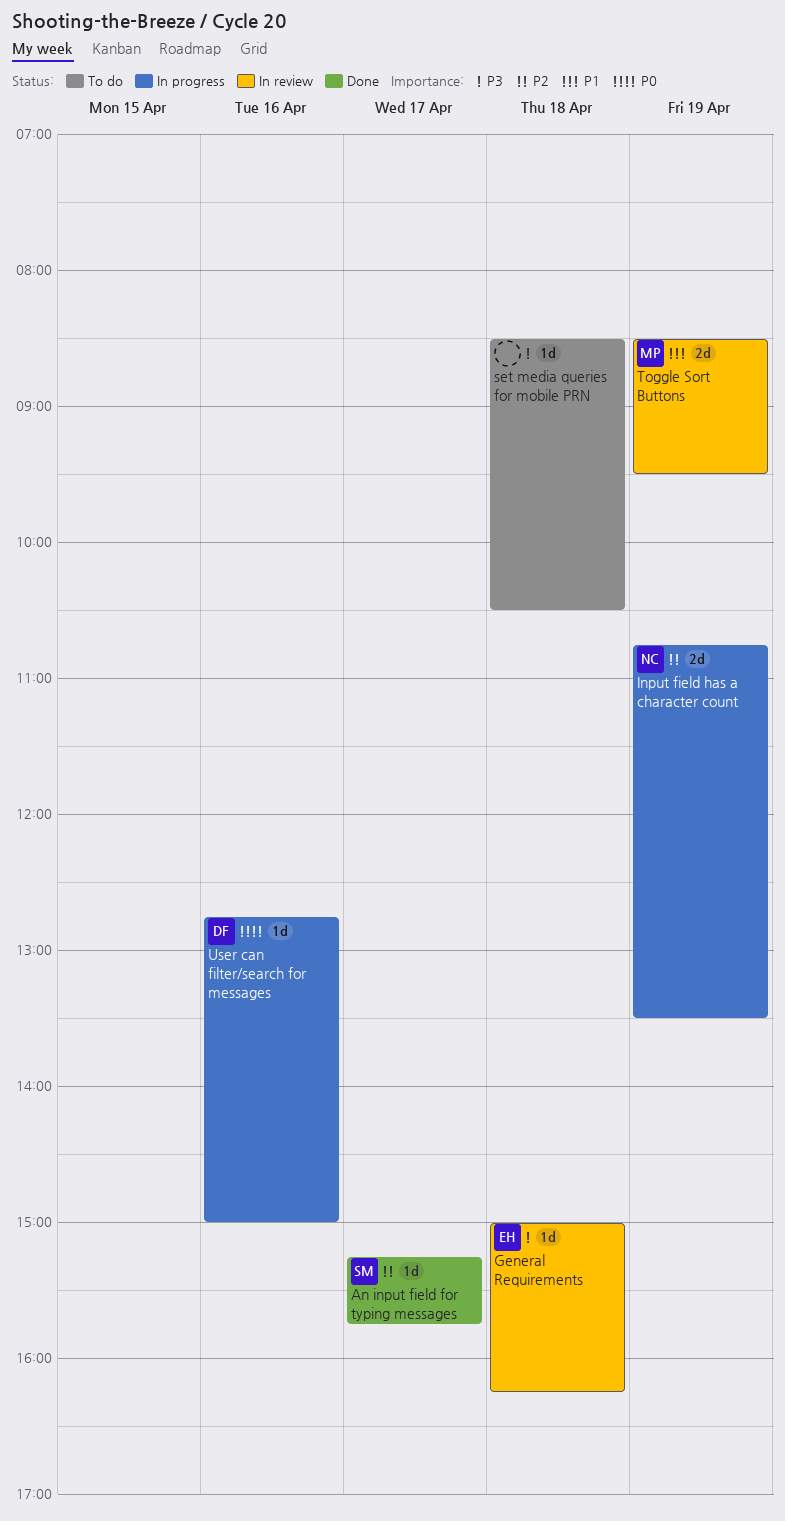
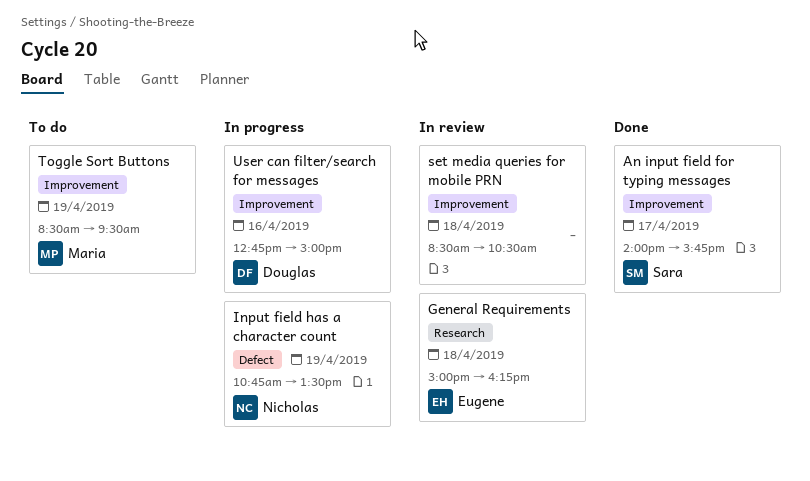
An input field for typing messages, begins: 15:15 -> 14:00
set media queries for mobile PRN, status: To do -> In review
Toggle Sort Buttons, status: In review -> To do

